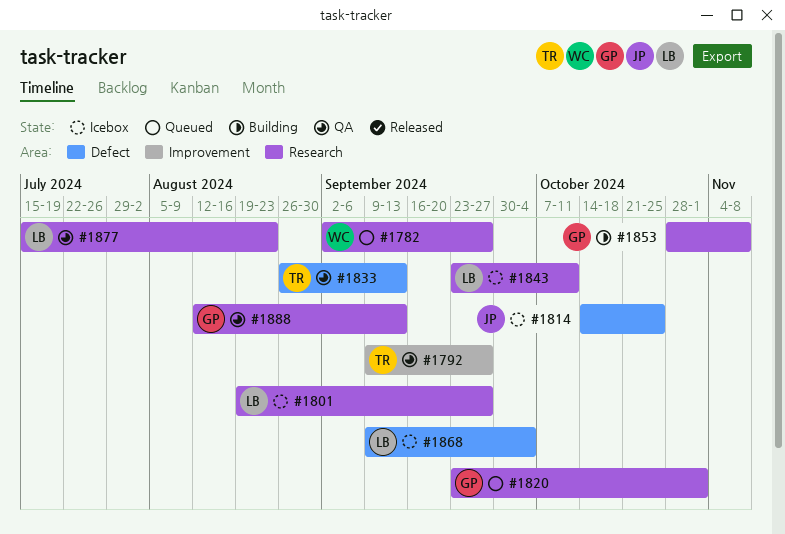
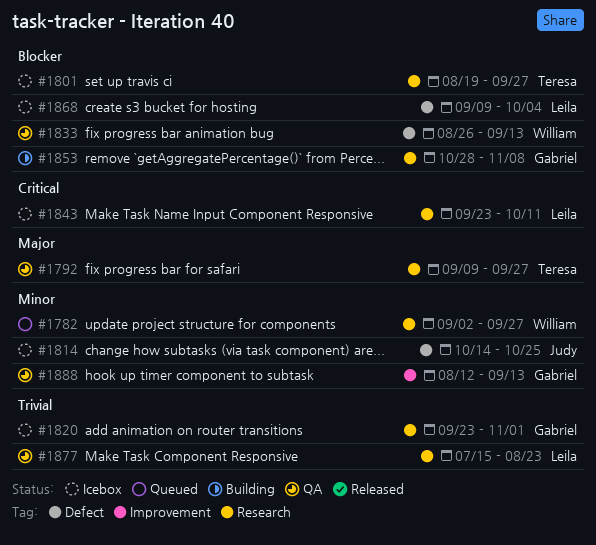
#1792, label: Improvement -> Research
#1801, owner: Leila -> Teresa
#1820, status: Queued -> Icebox
#1833, owner: Teresa -> William
#1888, label: Research -> Improvement

